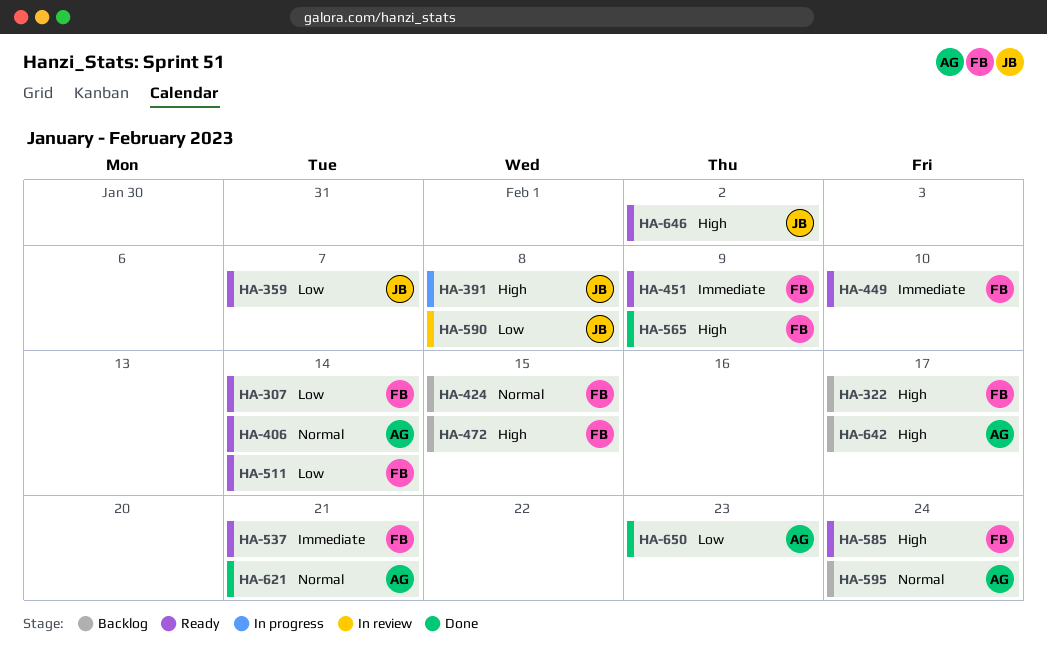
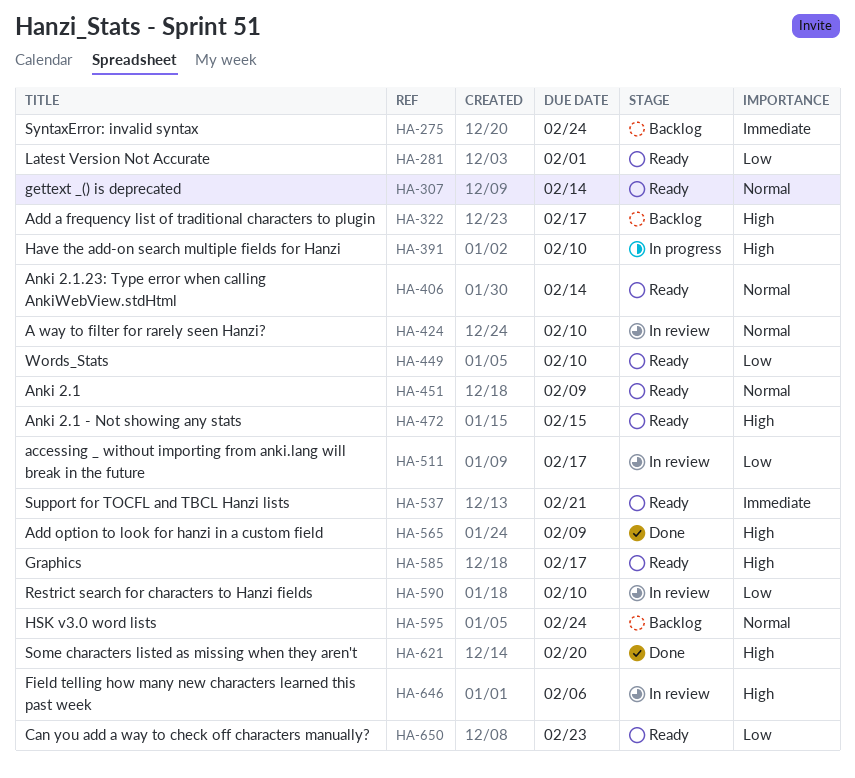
HA-275: none -> present
HA-281: none -> present
HA-307, priority: Low -> Normal
HA-359: present -> none
HA-391, due: Feb 8 -> Feb 10
HA-424, status: Backlog -> In review
HA-424, due: Feb 15 -> Feb 10
HA-449, priority: Immediate -> Low
HA-451, priority: Immediate -> Normal
HA-472, status: Backlog -> Ready
HA-511, status: Ready -> In review
HA-511, due: Feb 14 -> Feb 17
HA-585, due: Feb 24 -> Feb 17
HA-590, due: Feb 8 -> Feb 10
HA-621, priority: Normal -> High
HA-621, due: Feb 21 -> Feb 20
HA-642: present -> none
HA-646, status: Ready -> In review
HA-646, due: Feb 2 -> Feb 6
HA-650, status: Done -> Ready

